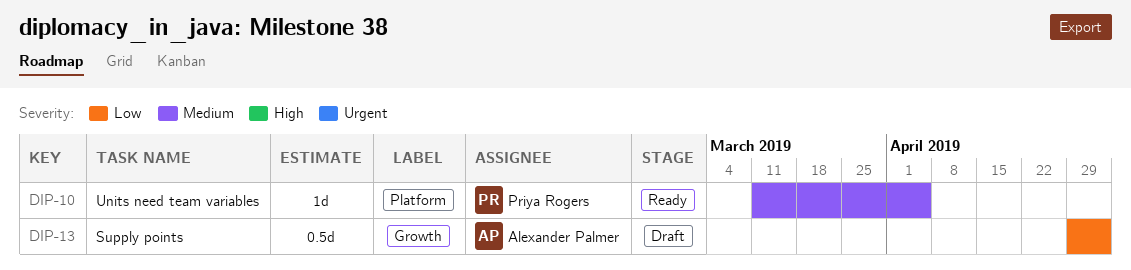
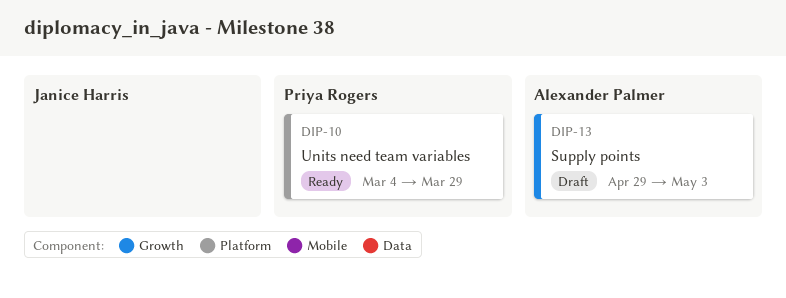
DIP-10, start: Mar 11 -> Mar 4
DIP-10, due: Apr 5 -> Mar 29

